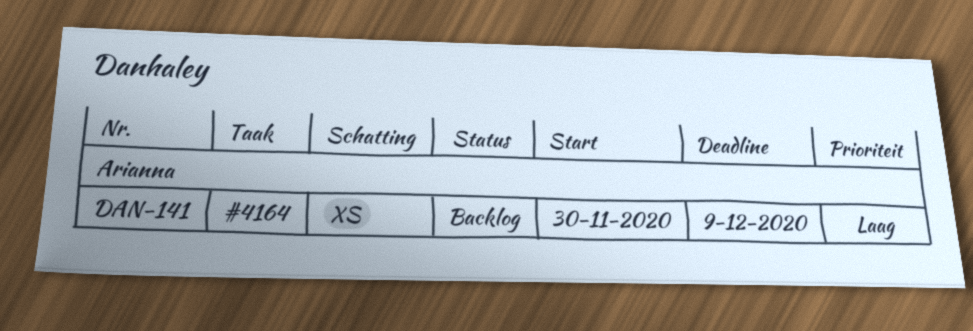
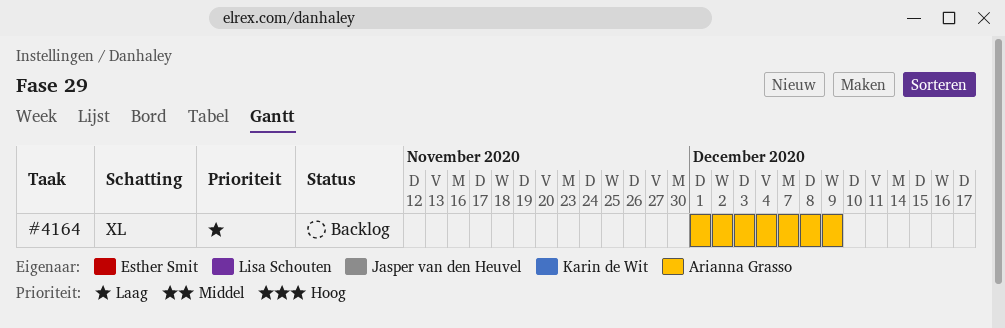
#4164, estimate: XS -> XL
#4164, start: Nov 30 -> Dec 1

